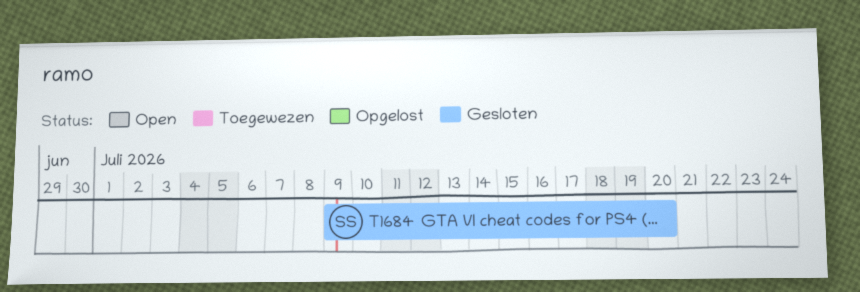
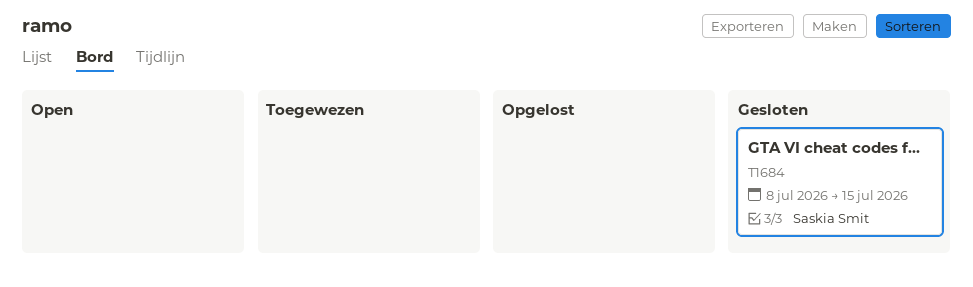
T1684, start: Jul 9 -> Jul 8
T1684, due: Jul 20 -> Jul 15

